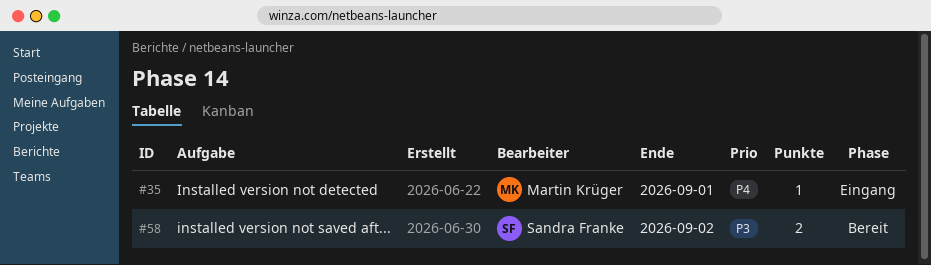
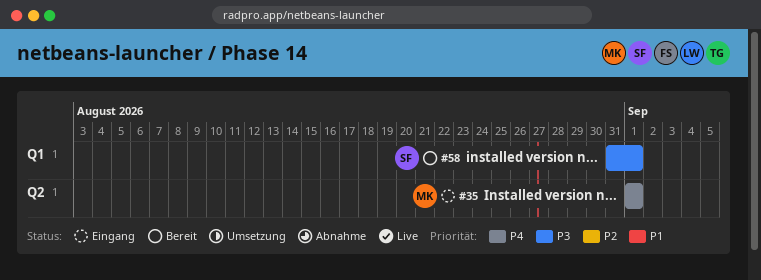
#58, due: Sep 2 -> Sep 1

